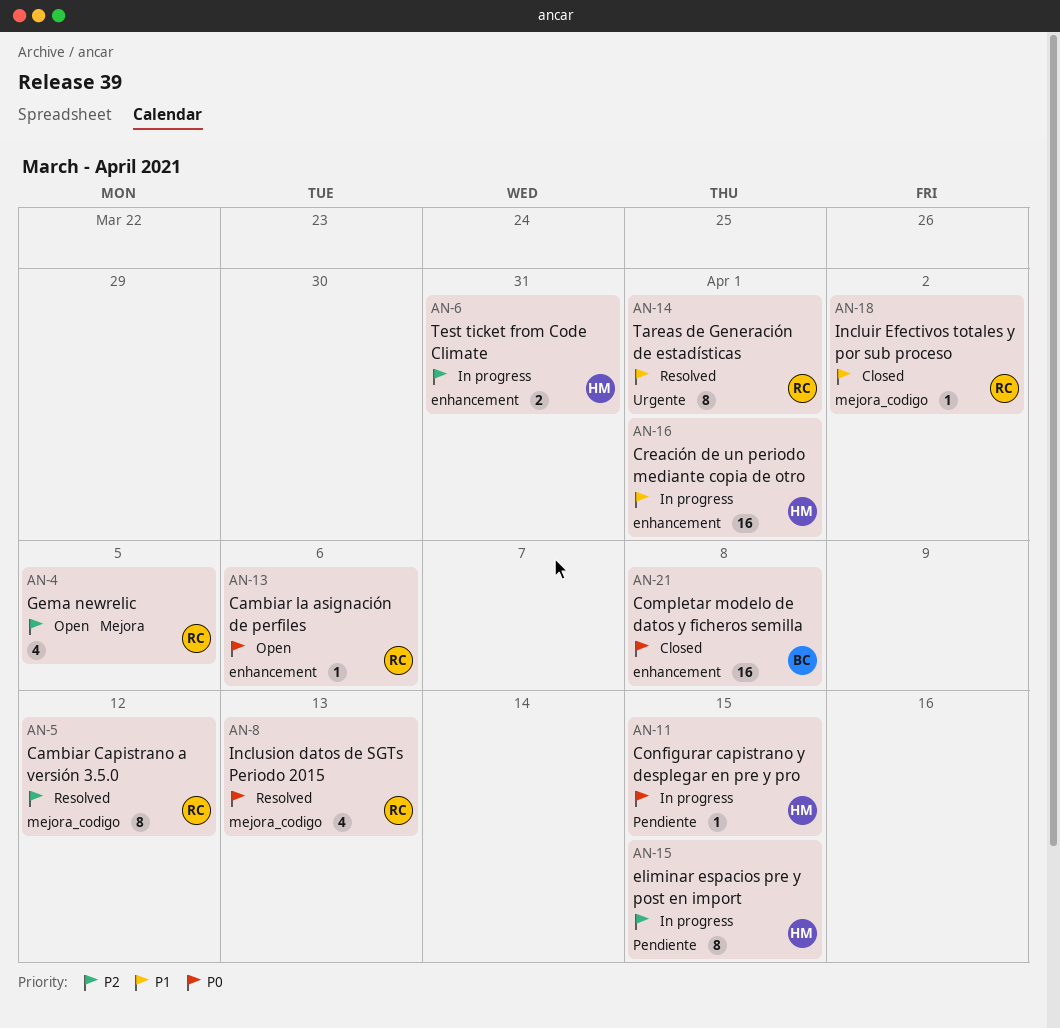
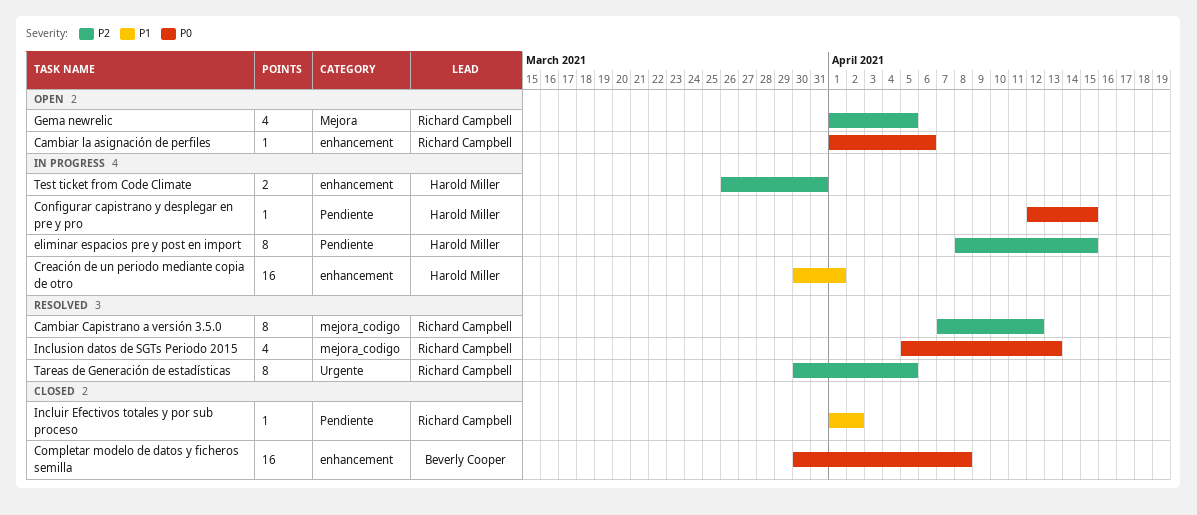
Incluir Efectivos totales y por sub proceso, label: mejora_codigo -> Pendiente
Tareas de Generación de estadísticas, priority: P1 -> P2
Tareas de Generación de estadísticas, due: Apr 1 -> Apr 5

